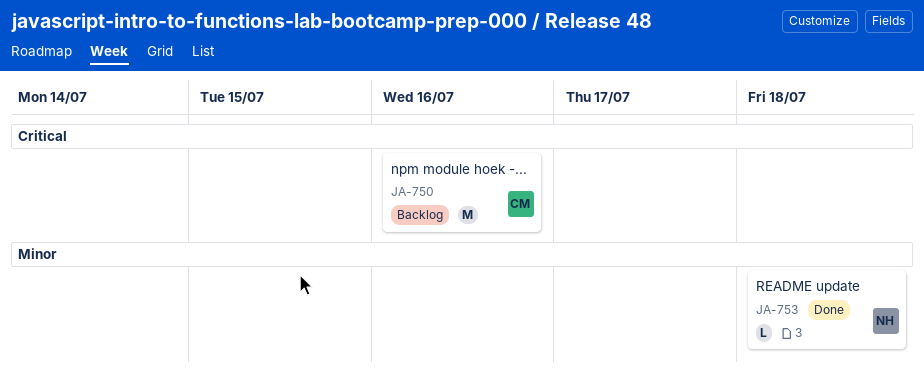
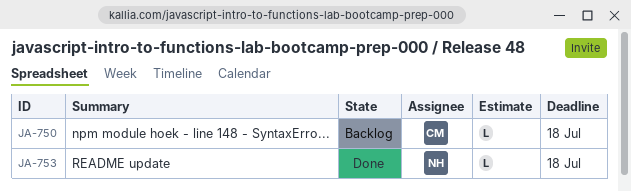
JA-750, estimate: M -> L
JA-750, due: Jul 16 -> Jul 18

